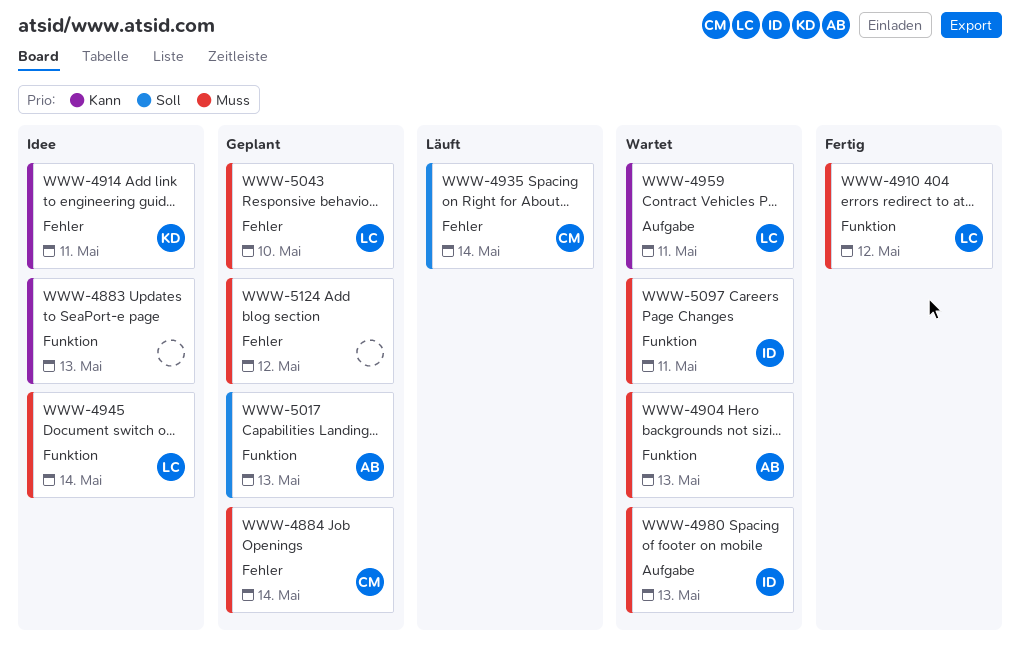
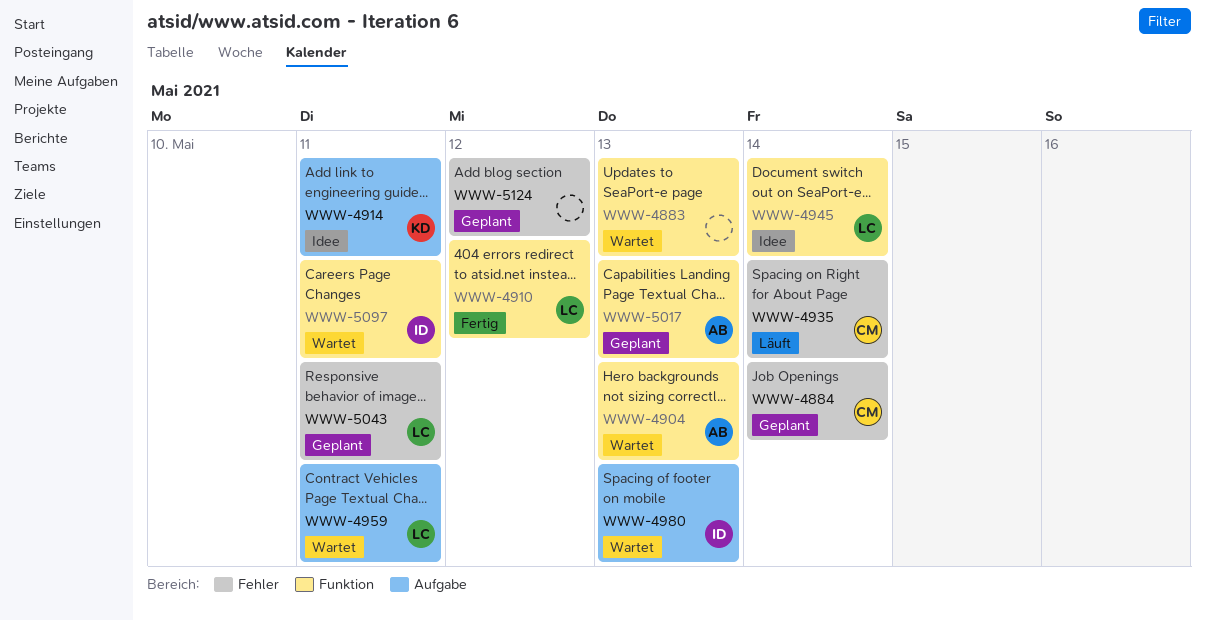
WWW-4883, status: Idee -> Wartet
WWW-4914, label: Fehler -> Aufgabe
WWW-5043, due: May 10 -> May 11

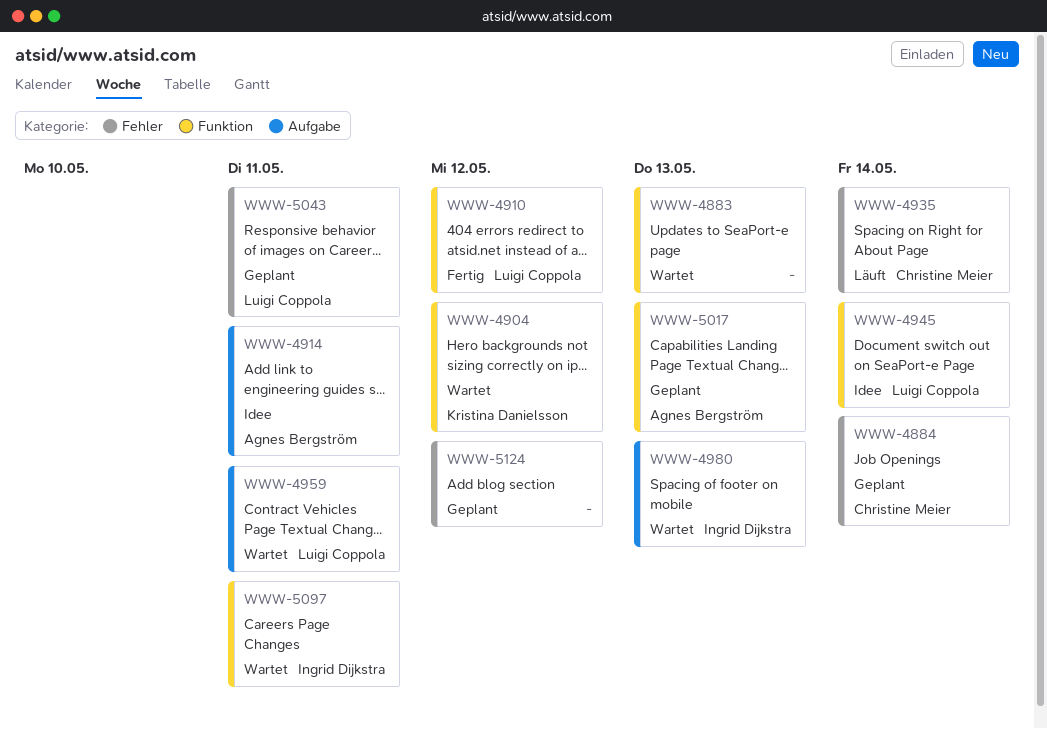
WWW-4904, owner: Agnes Bergström -> Kristina Danielsson
WWW-4904, due: May 13 -> May 12
WWW-4914, owner: Kristina Danielsson -> Agnes Bergström

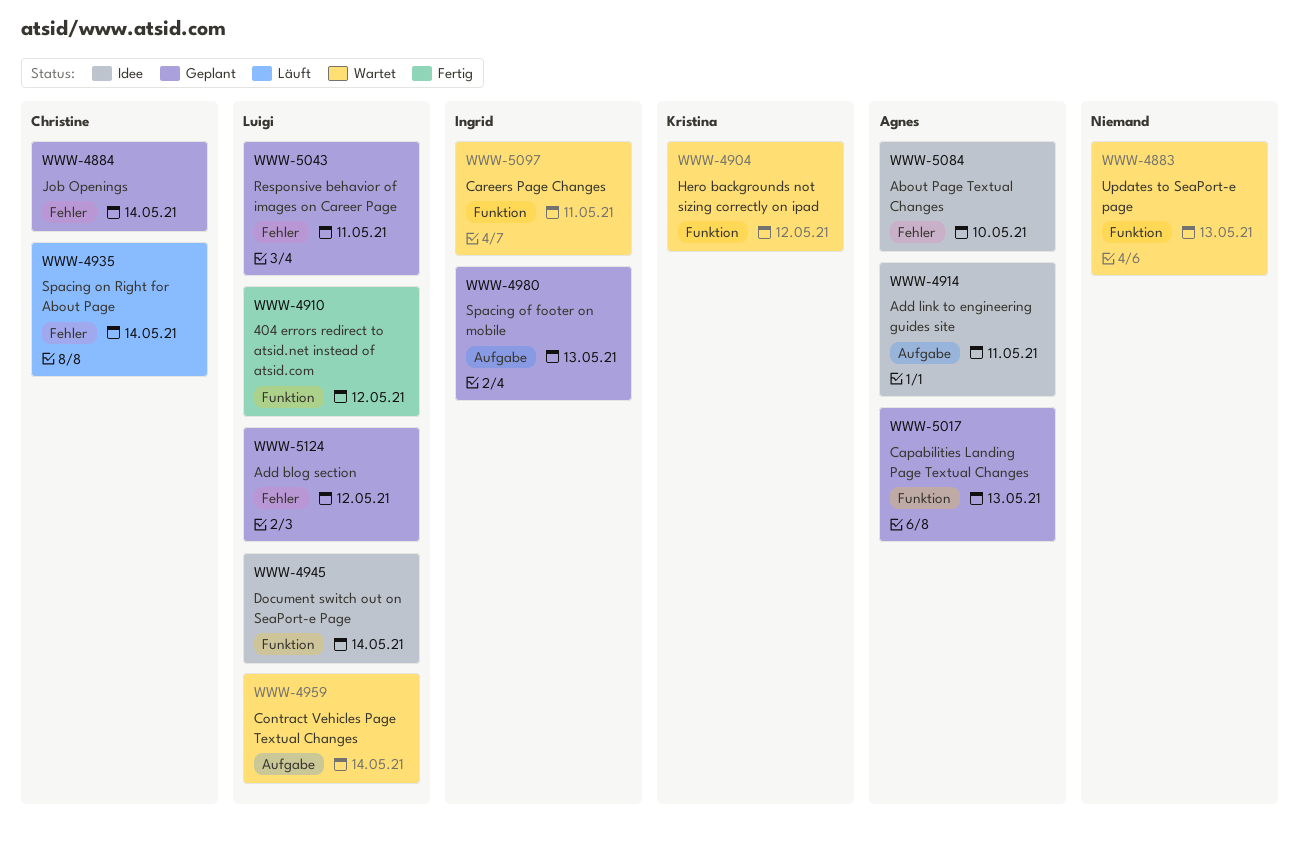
WWW-4959, due: May 11 -> May 14
WWW-4980, status: Wartet -> Geplant
WWW-5084: none -> present
WWW-5124, owner: none -> Luigi Coppola

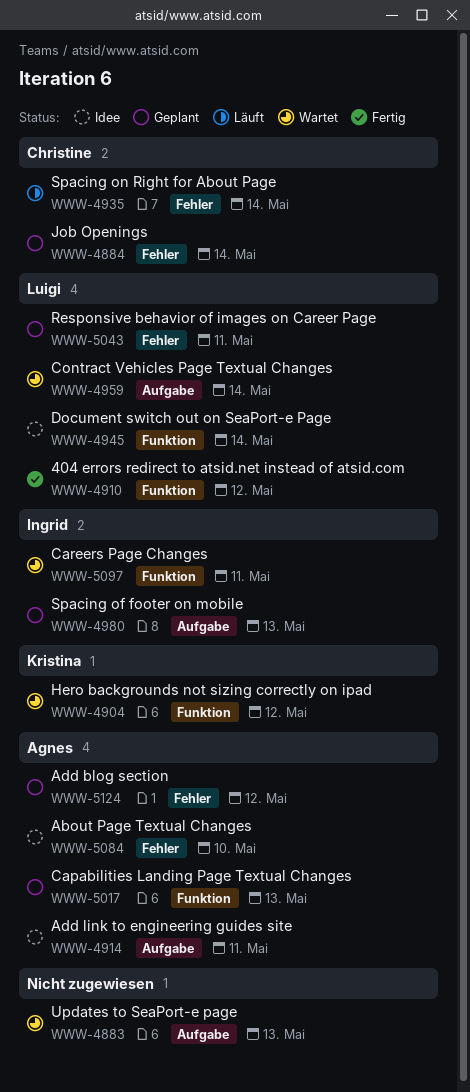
WWW-4883, label: Funktion -> Aufgabe
WWW-5124, owner: Luigi -> Agnes

